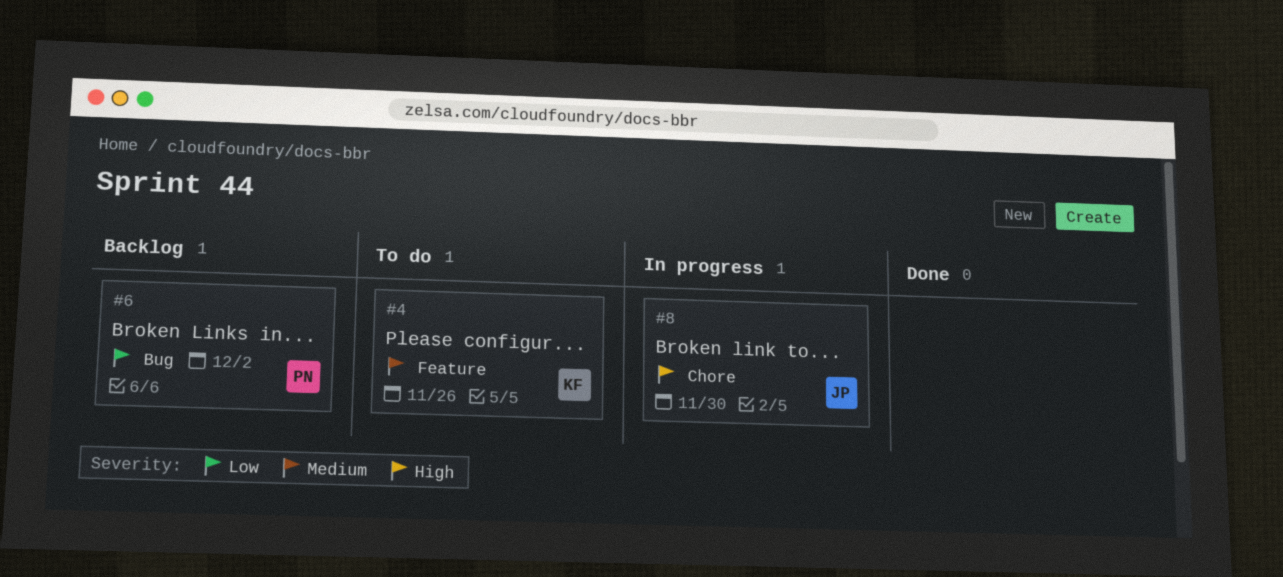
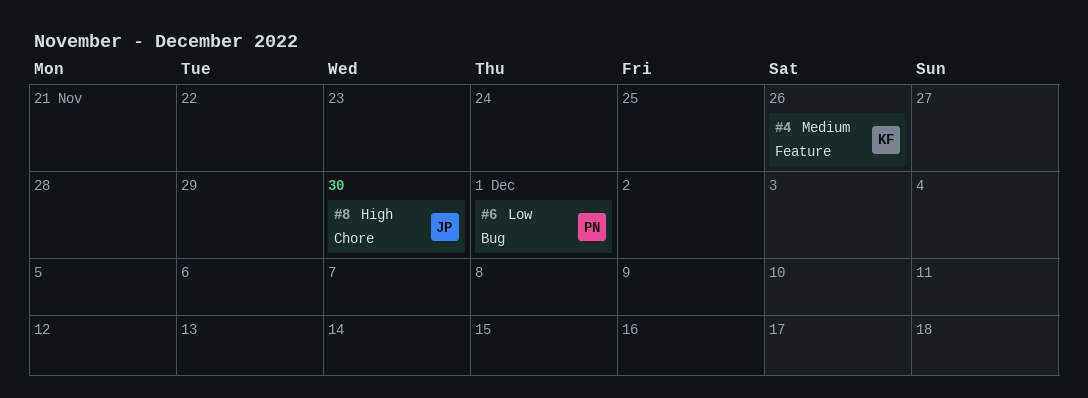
#6, due: Dec 2 -> Dec 1

